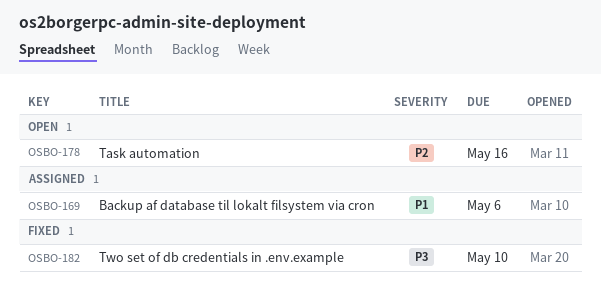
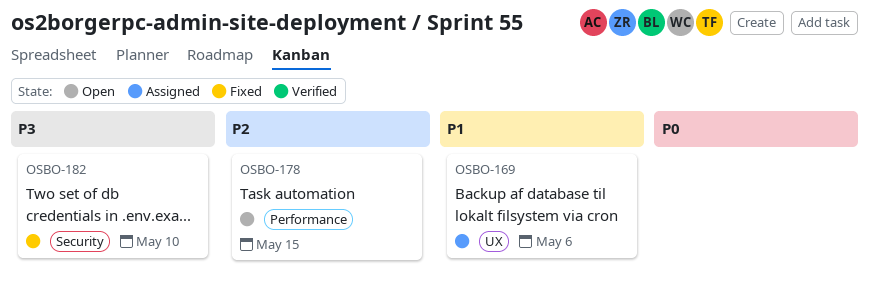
OSBO-178, due: May 16 -> May 15

